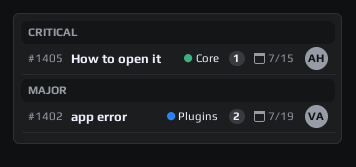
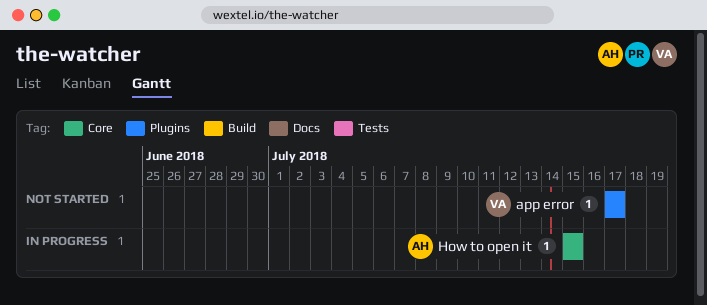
app error, estimate: 2 -> 1
app error, due: Jul 19 -> Jul 17

